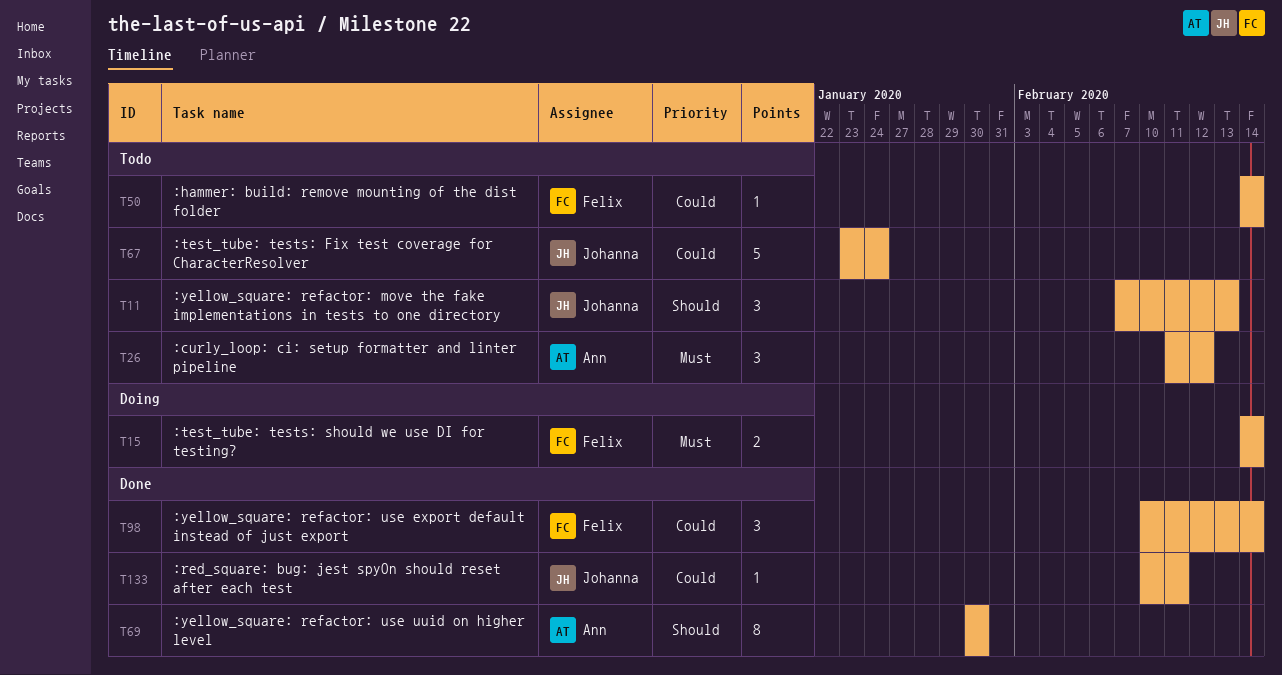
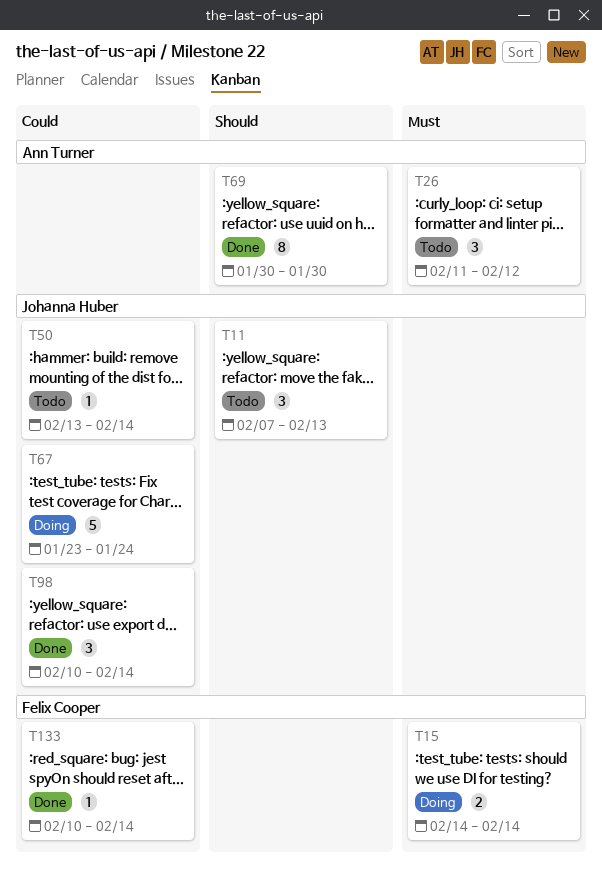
T50, owner: Felix Cooper -> Johanna Huber
T50, start: Feb 14 -> Feb 13
T67, status: Todo -> Doing
T98, owner: Felix Cooper -> Johanna Huber
T133, owner: Johanna Huber -> Felix Cooper
T133, due: Feb 11 -> Feb 14

